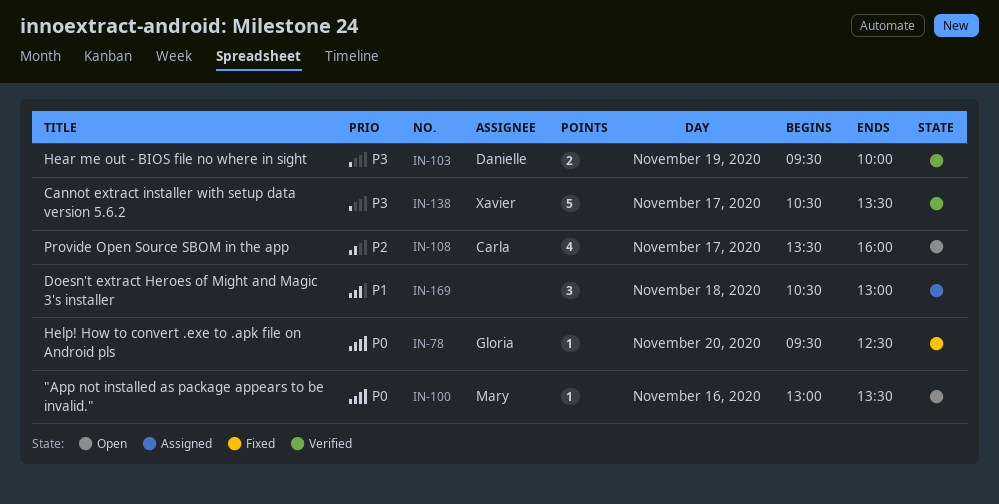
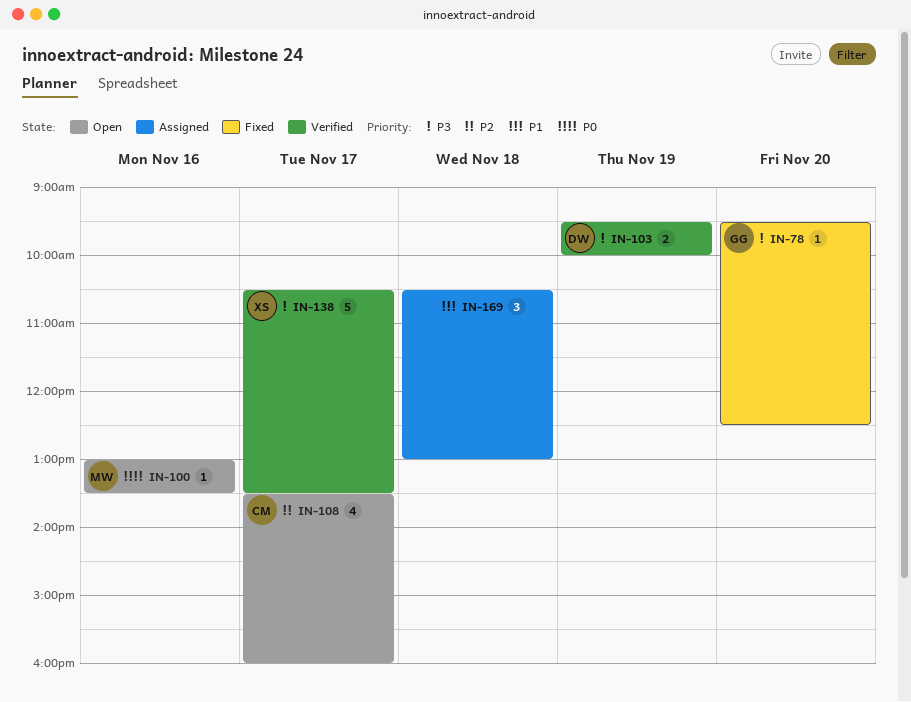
IN-78, priority: P0 -> P3

